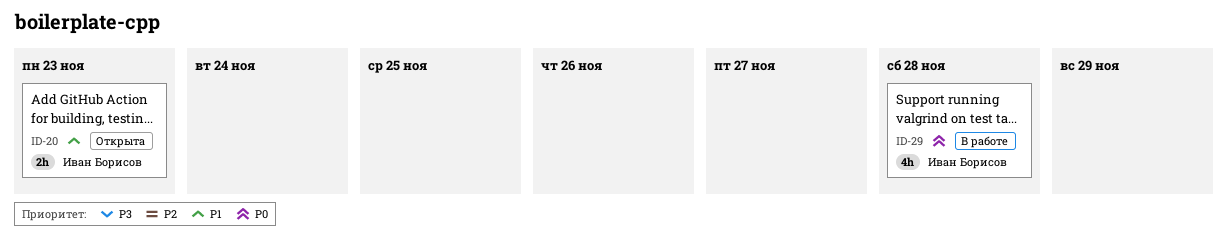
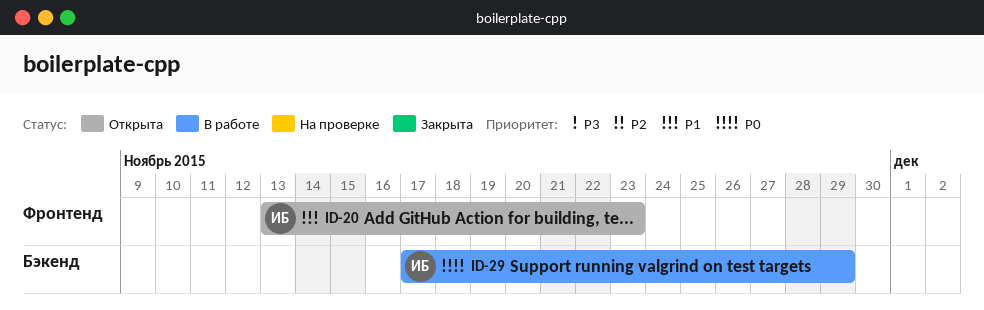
ID-29, due: Nov 28 -> Nov 29

